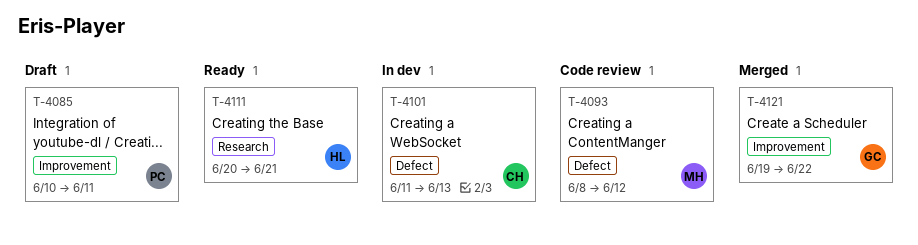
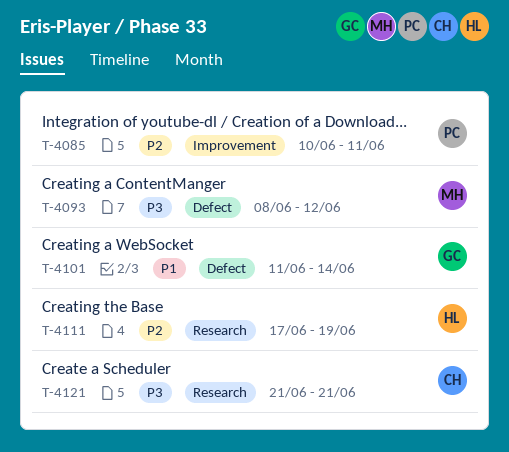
T-4101, owner: CH -> GC
T-4101, due: Jun 13 -> Jun 14
T-4111, start: Jun 20 -> Jun 17
T-4111, due: Jun 21 -> Jun 19
T-4121, owner: GC -> CH
T-4121, label: Improvement -> Research
T-4121, start: Jun 19 -> Jun 21
T-4121, due: Jun 22 -> Jun 21

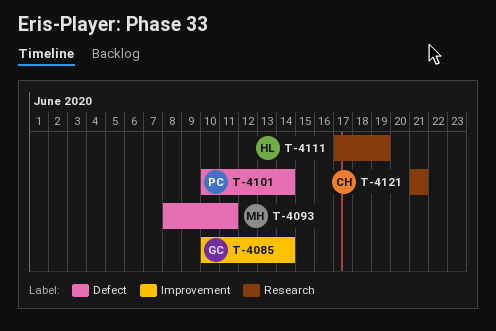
T-4085, owner: PC -> GC
T-4085, due: Jun 11 -> Jun 14
T-4093, due: Jun 12 -> Jun 11
T-4101, owner: GC -> PC
T-4101, start: Jun 11 -> Jun 10

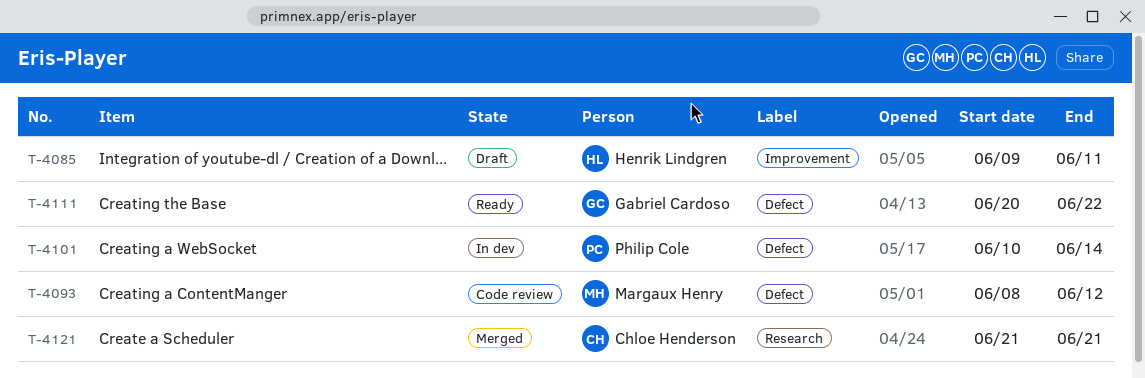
T-4085, owner: Gabriel Cardoso -> Henrik Lindgren
T-4085, start: Jun 10 -> Jun 9
T-4085, due: Jun 14 -> Jun 11
T-4093, due: Jun 11 -> Jun 12
T-4111, owner: Henrik Lindgren -> Gabriel Cardoso
T-4111, label: Research -> Defect
T-4111, start: Jun 17 -> Jun 20
T-4111, due: Jun 19 -> Jun 22

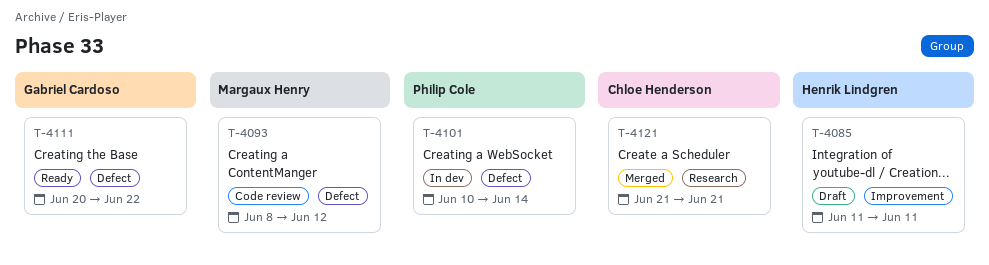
T-4085, start: Jun 9 -> Jun 11

